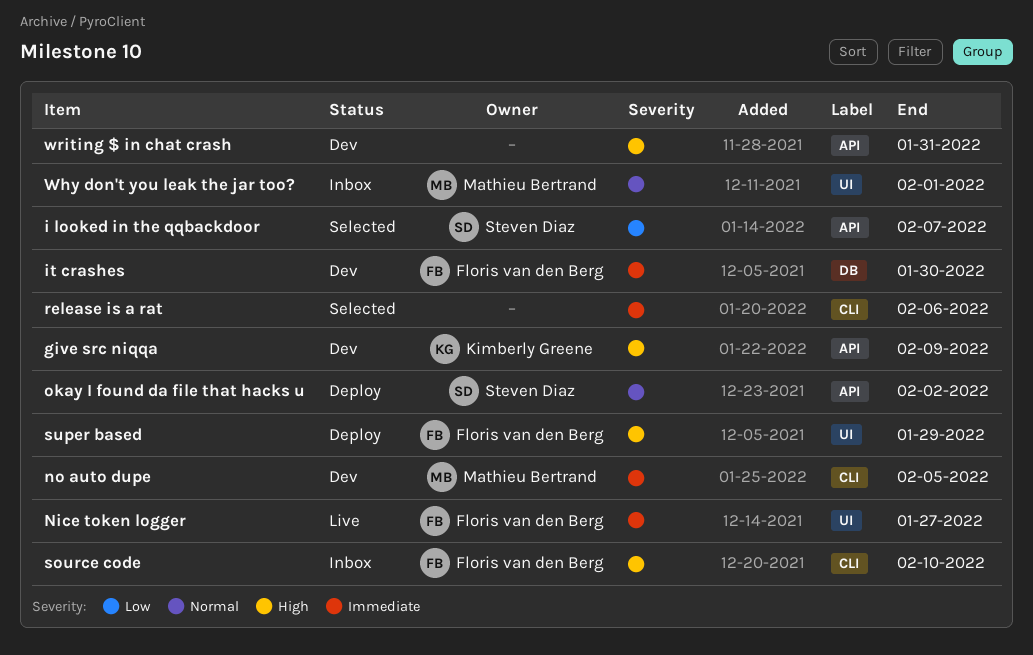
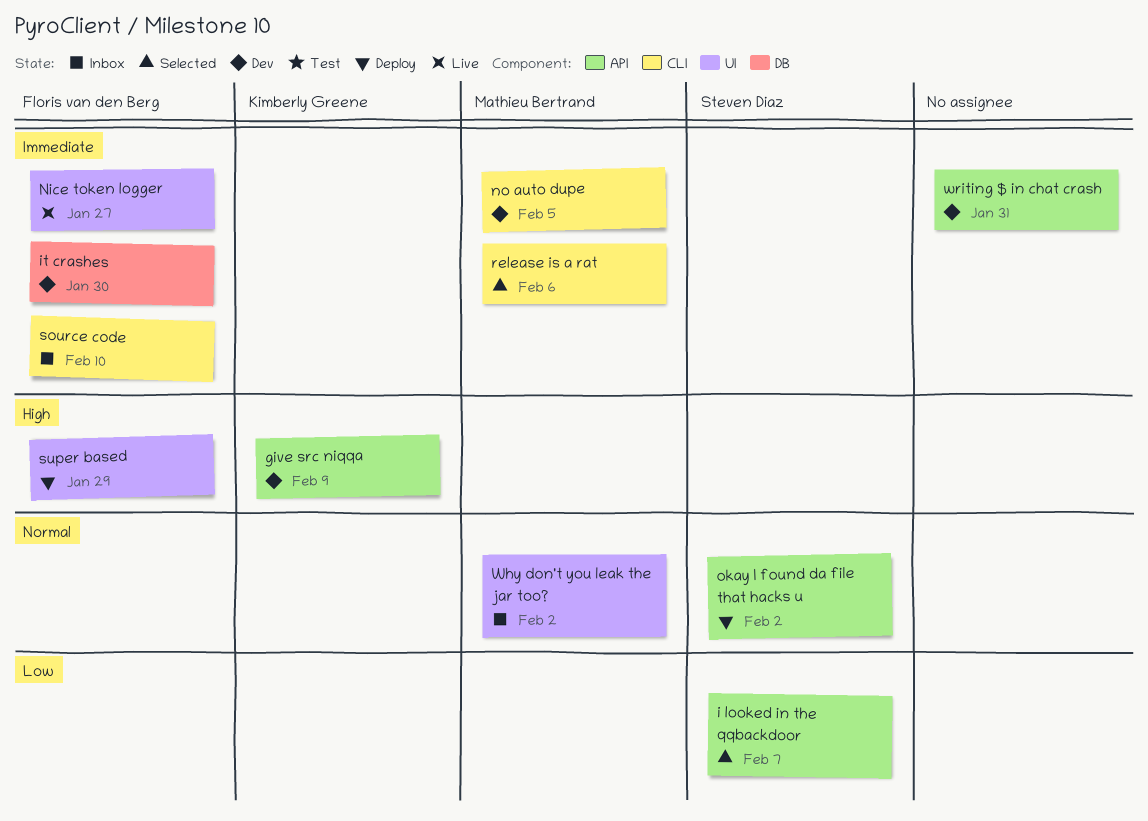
release is a rat, owner: none -> Mathieu Bertrand
source code, priority: High -> Immediate
Why don't you leak the jar too?, due: Feb 1 -> Feb 2
writing $ in chat crash, priority: High -> Immediate

